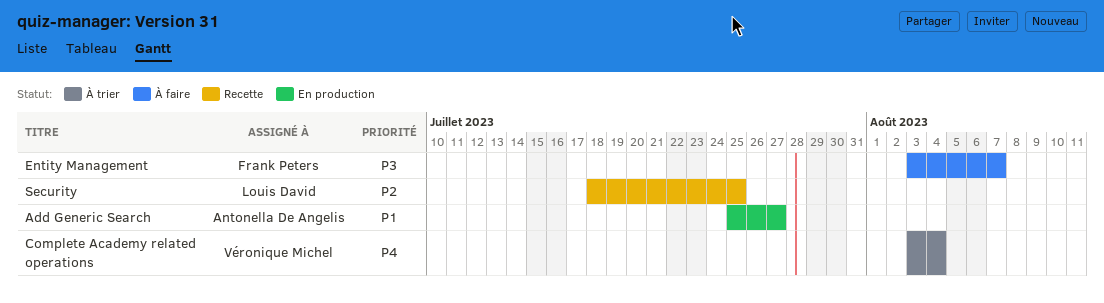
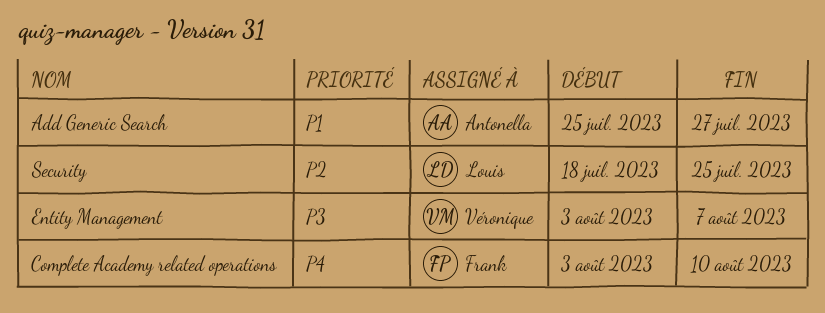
Complete Academy related operations, owner: Véronique Michel -> Frank Peters
Complete Academy related operations, due: Aug 4 -> Aug 10
Entity Management, owner: Frank Peters -> Véronique Michel

